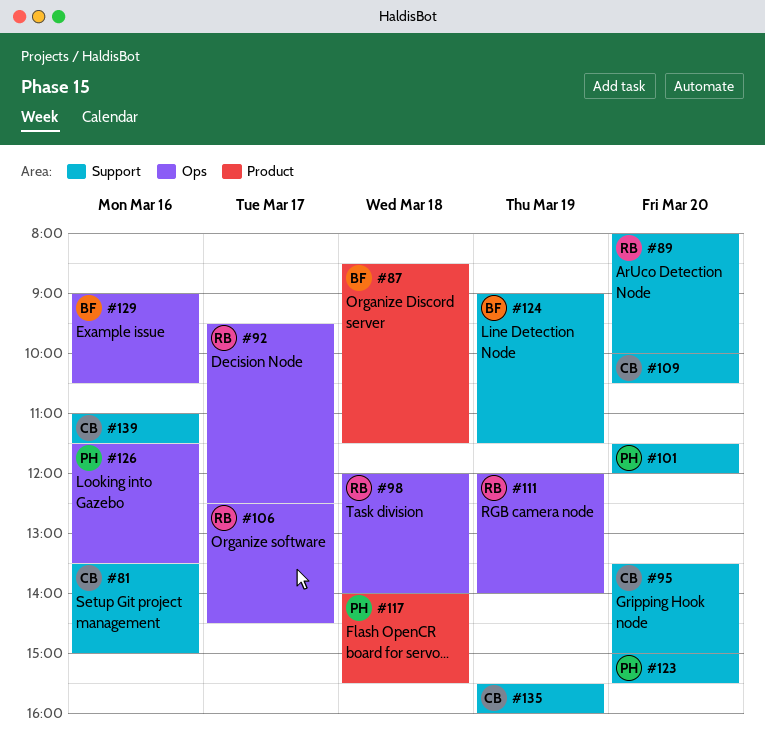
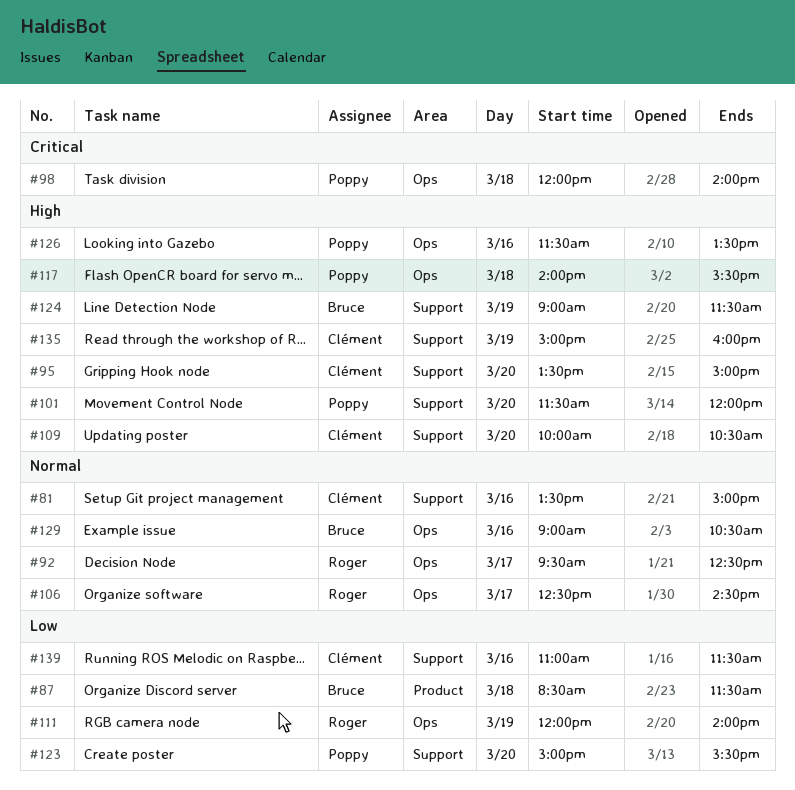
#89: present -> none
#98, owner: Roger -> Poppy
#117, label: Product -> Ops
#135, begins: 15:30 -> 15:00

